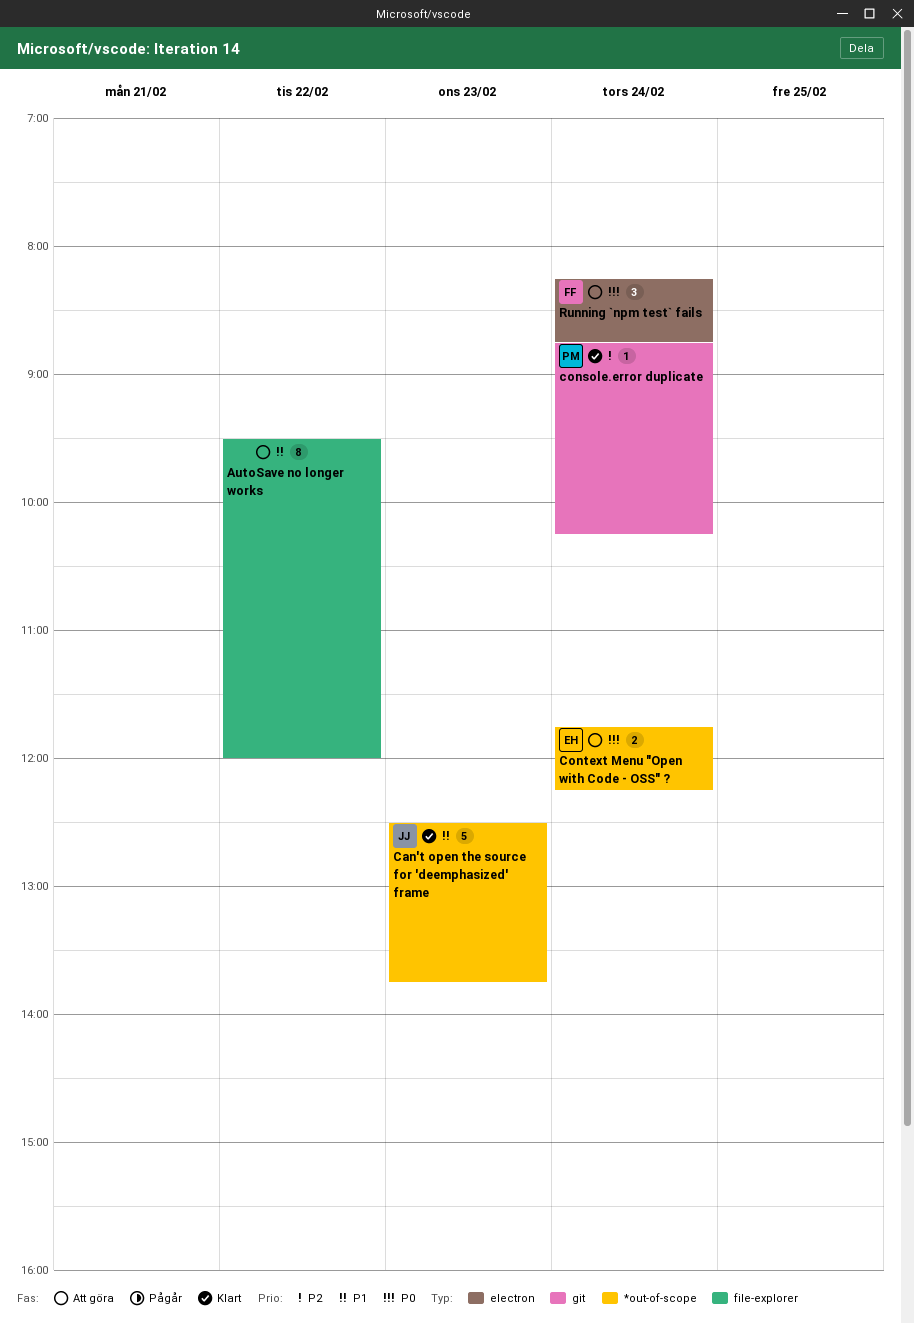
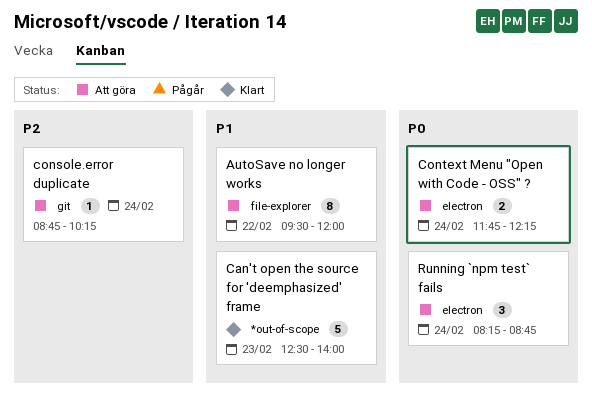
Can't open the source for 'deemphasized' frame, ends: 13:45 -> 14:00
console.error duplicate, status: Klart -> Att göra
Context Menu "Open with Code - OSS" ?, label: *out-of-scope -> electron

